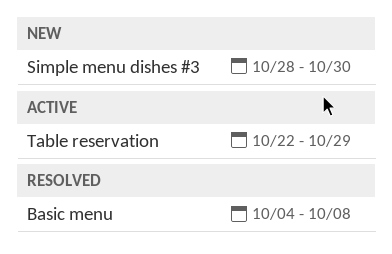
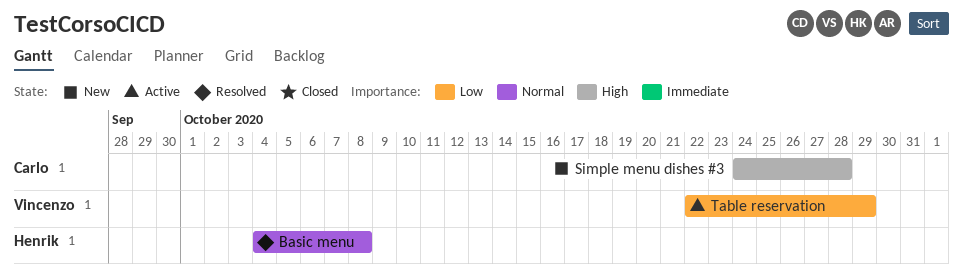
Simple menu dishes #3, start: Oct 28 -> Oct 24
Simple menu dishes #3, due: Oct 30 -> Oct 28

